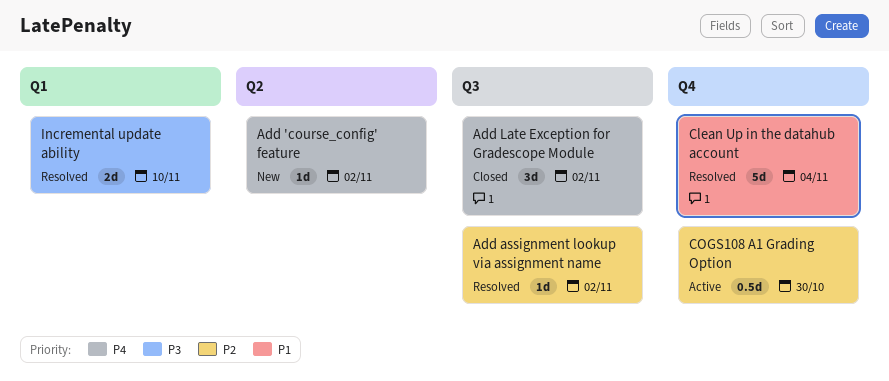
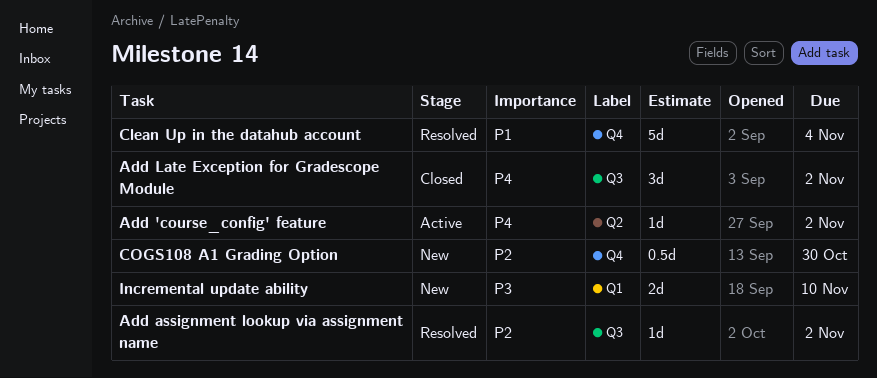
Add 'course_config' feature, status: New -> Active
COGS108 A1 Grading Option, status: Active -> New
Incremental update ability, status: Resolved -> New

